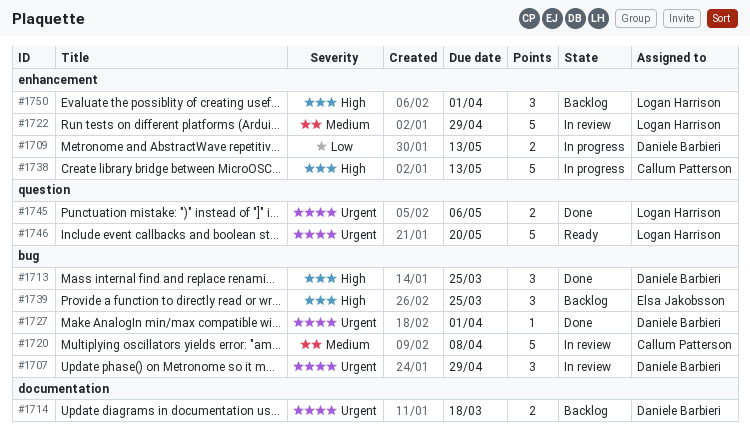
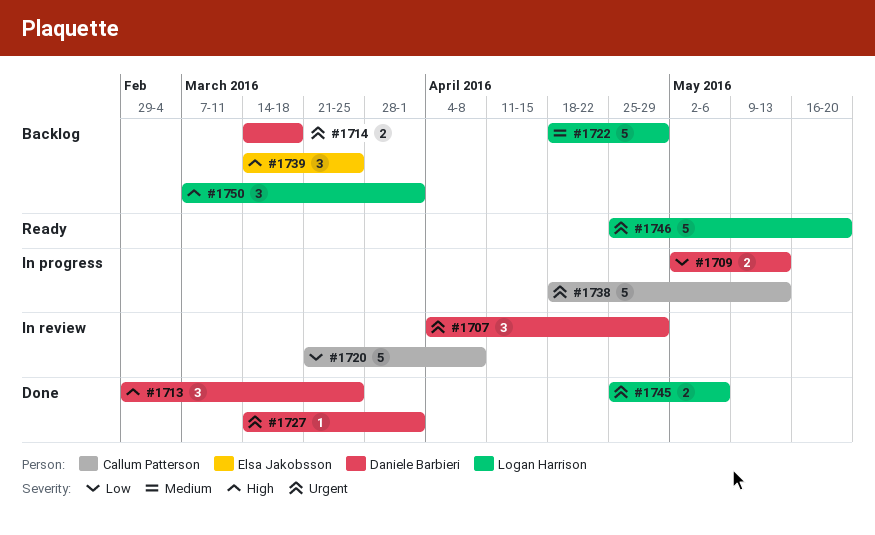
#1720, priority: Medium -> Low
#1722, status: In review -> Backlog
#1738, priority: High -> Urgent

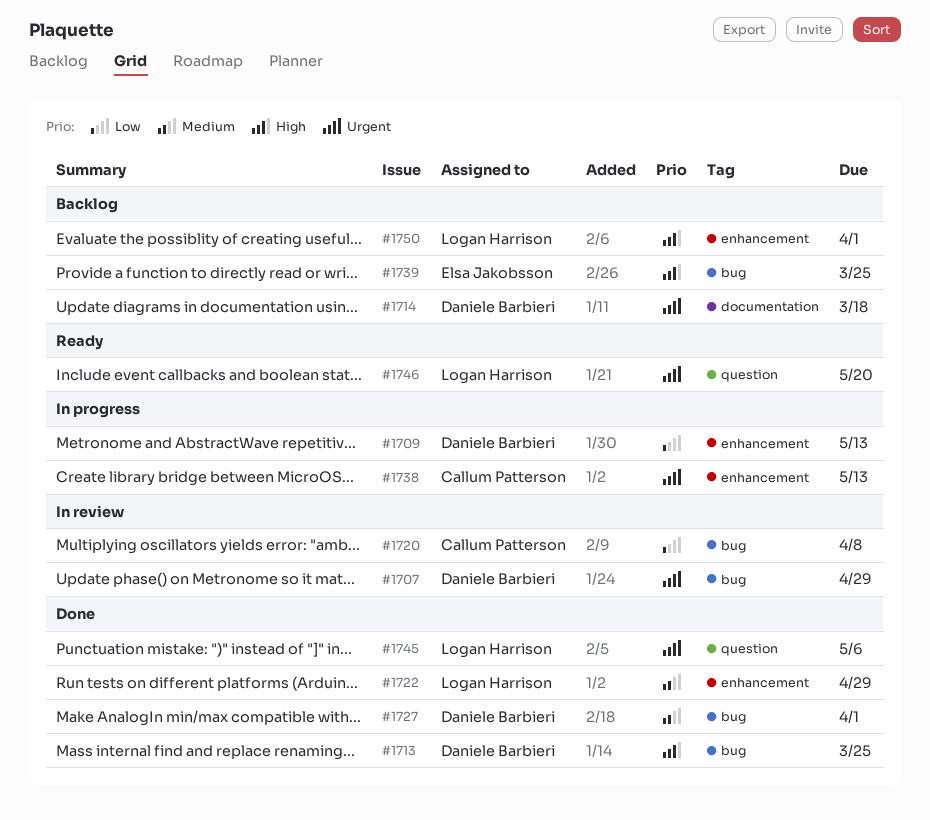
#1722, status: Backlog -> Done
#1727, priority: Urgent -> Medium

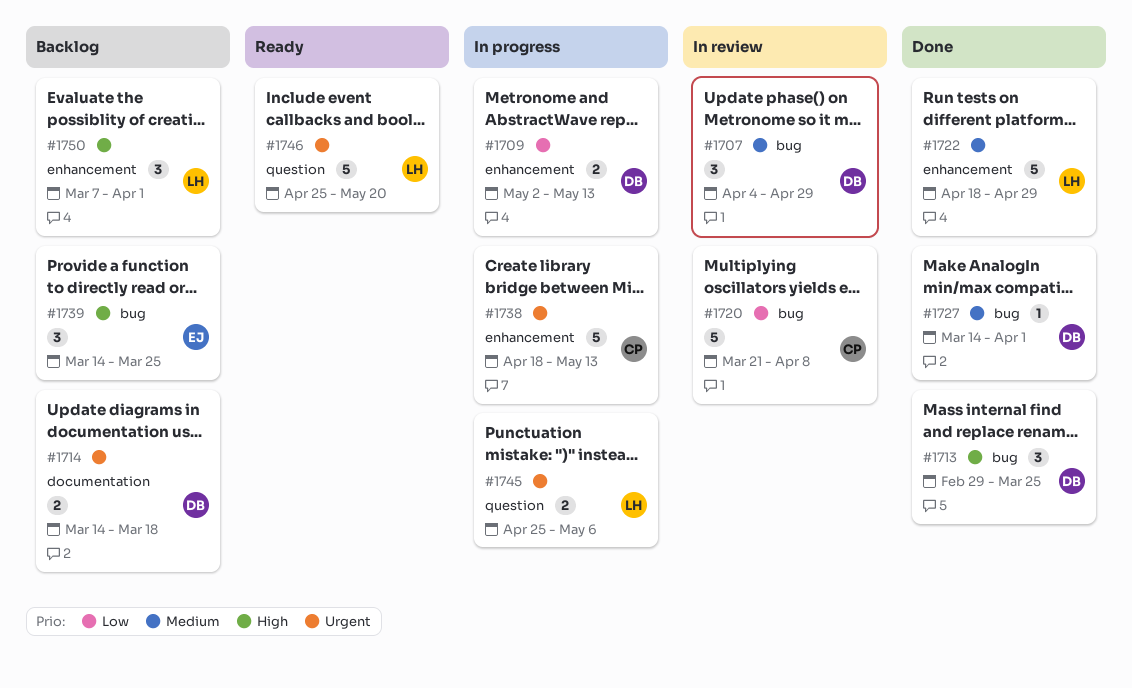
#1707, priority: Urgent -> Medium
#1745, status: Done -> In progress

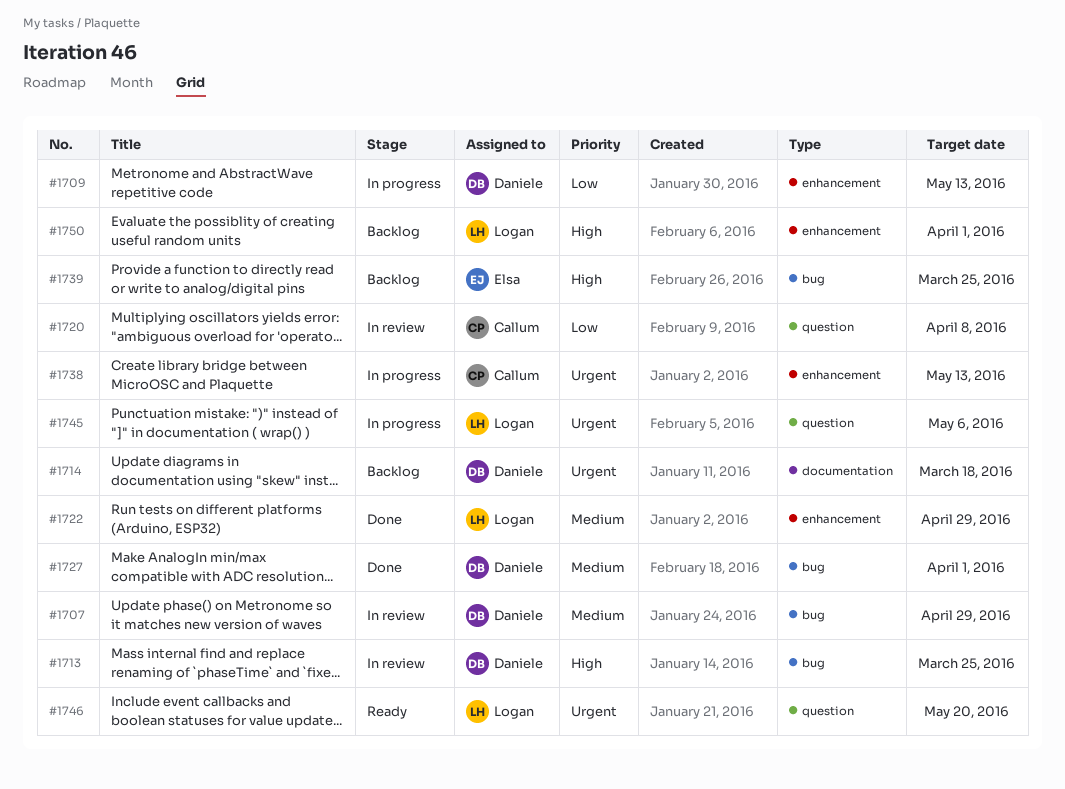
#1713, status: Done -> In review
#1720, label: bug -> question

